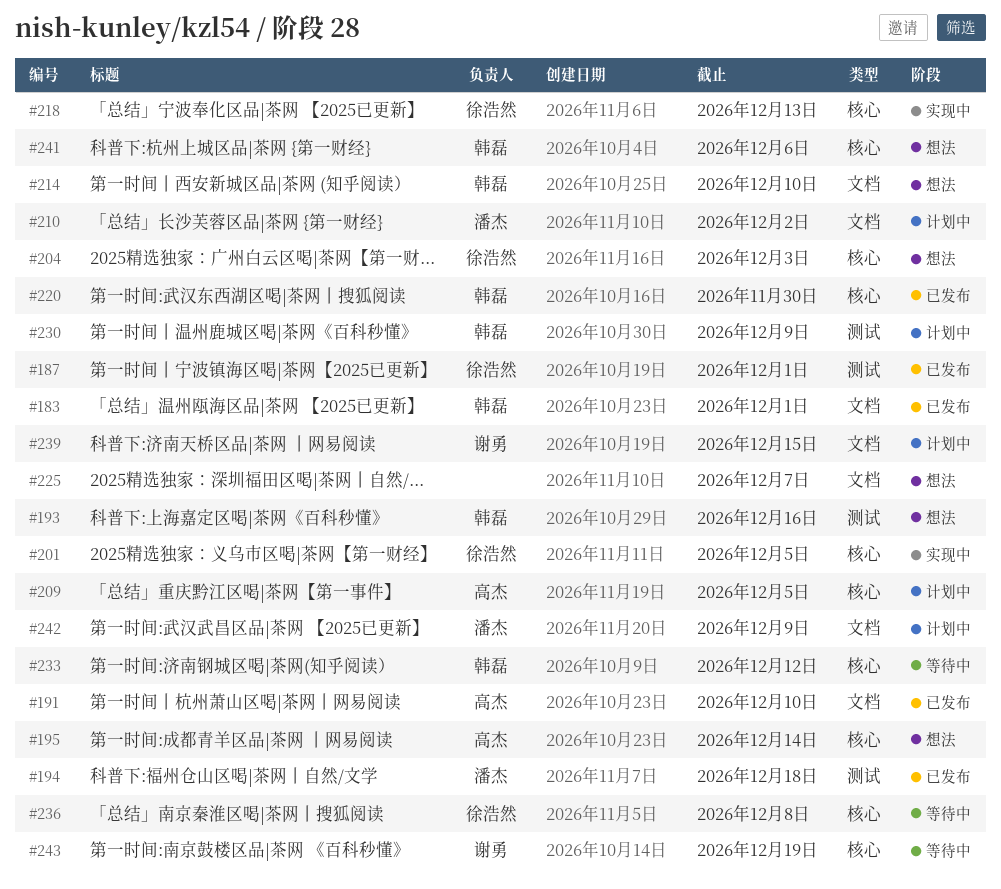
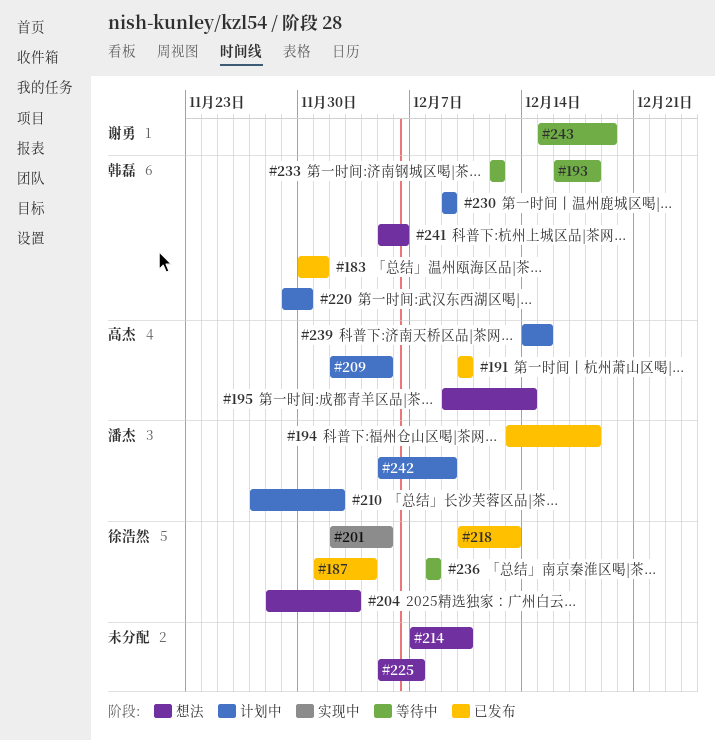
#187, due: Dec 1 -> Dec 4
#193, status: 想法 -> 等待中
#193, due: Dec 16 -> Dec 18
#214, owner: 韩磊 -> none
#218, status: 实现中 -> 已发布
#220, status: 已发布 -> 计划中
#239, owner: 谢勇 -> 高杰

